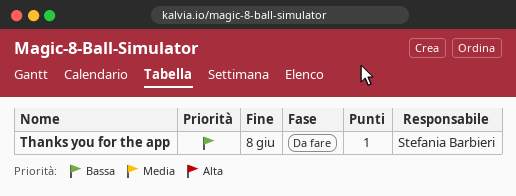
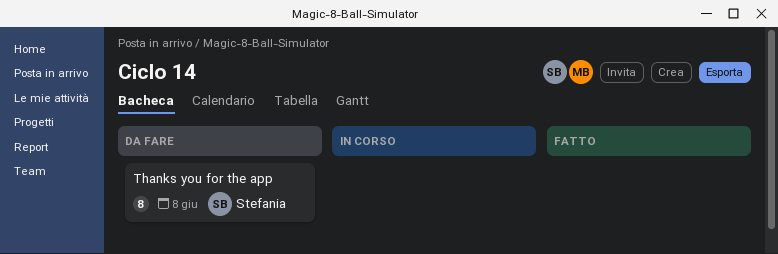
Thanks you for the app, estimate: 1 -> 8

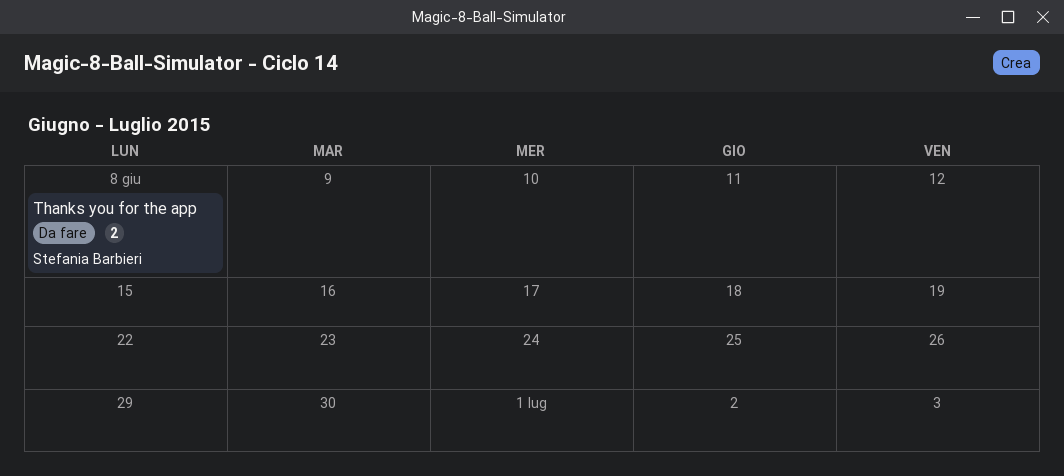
Thanks you for the app, estimate: 8 -> 2

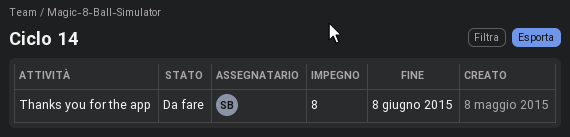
Thanks you for the app, estimate: 2 -> 8

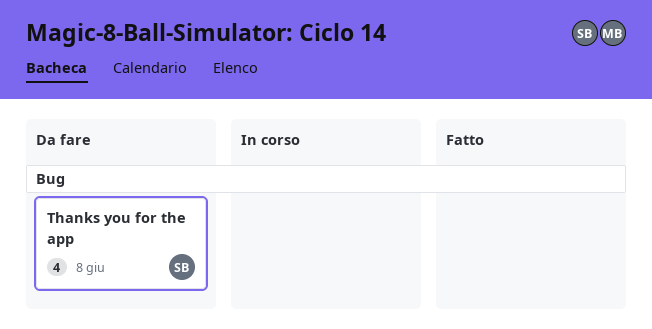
Thanks you for the app, estimate: 8 -> 4

